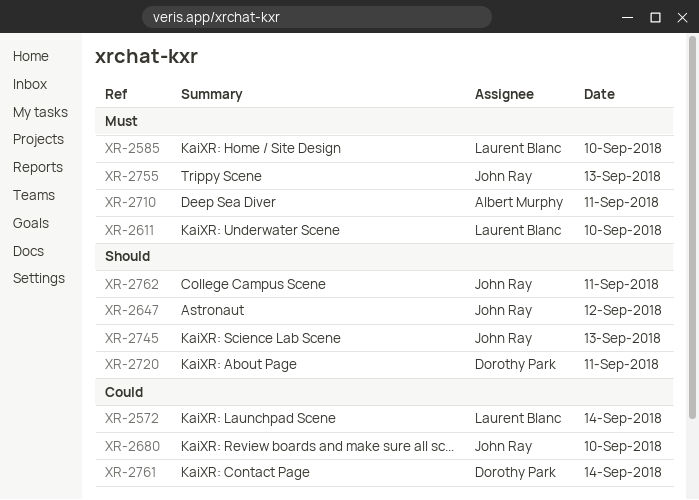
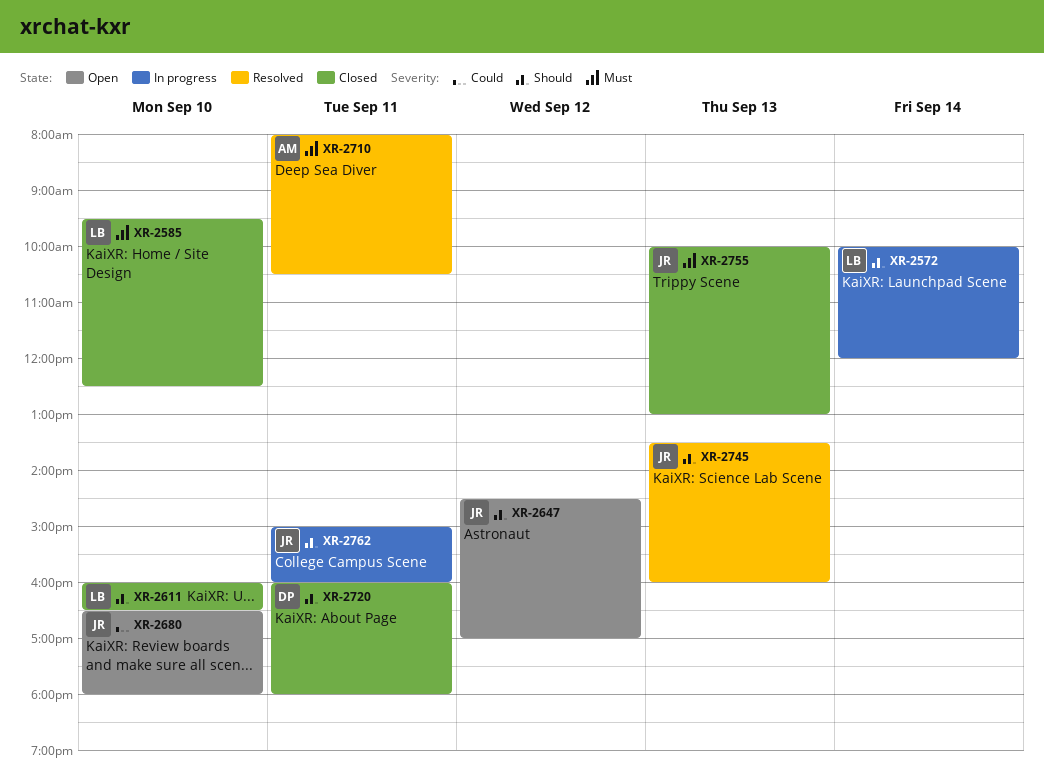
XR-2572, priority: Could -> Should
XR-2611, priority: Must -> Should
XR-2761: present -> none

